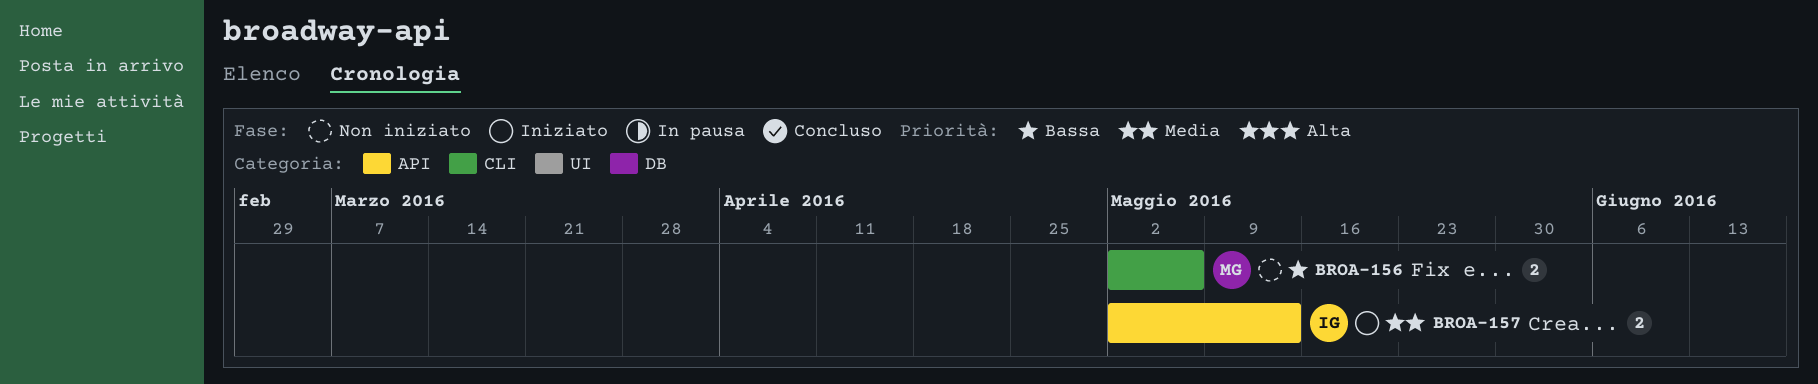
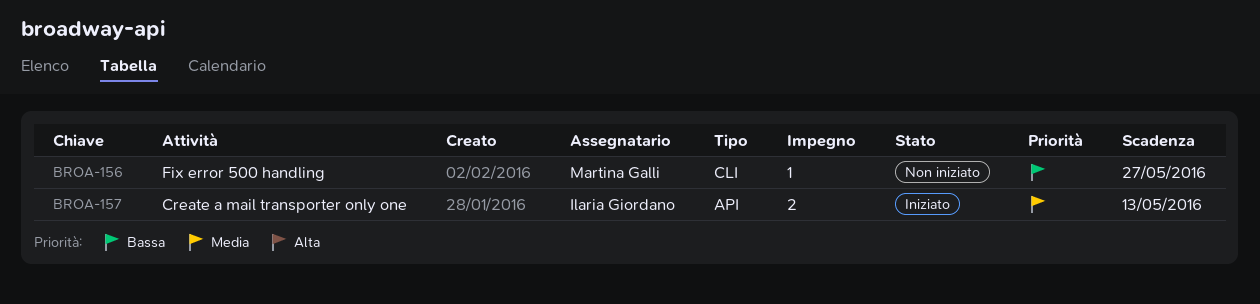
BROA-156, estimate: 2 -> 1
BROA-156, due: May 6 -> May 27

